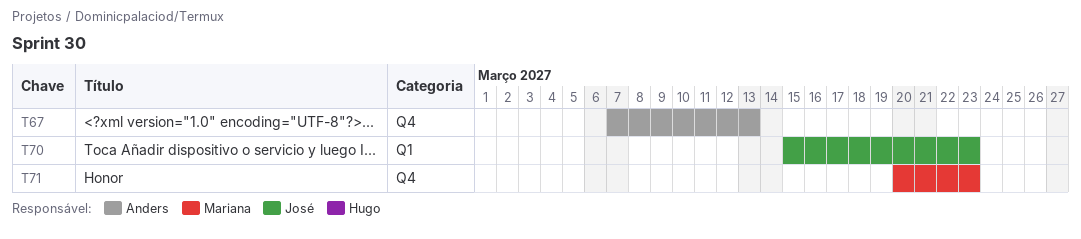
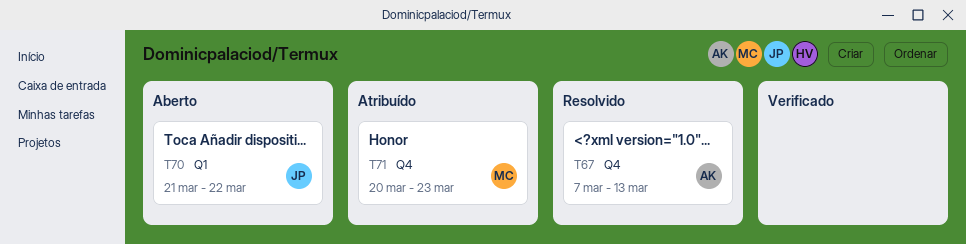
T70, start: Mar 15 -> Mar 21
T70, due: Mar 23 -> Mar 22

